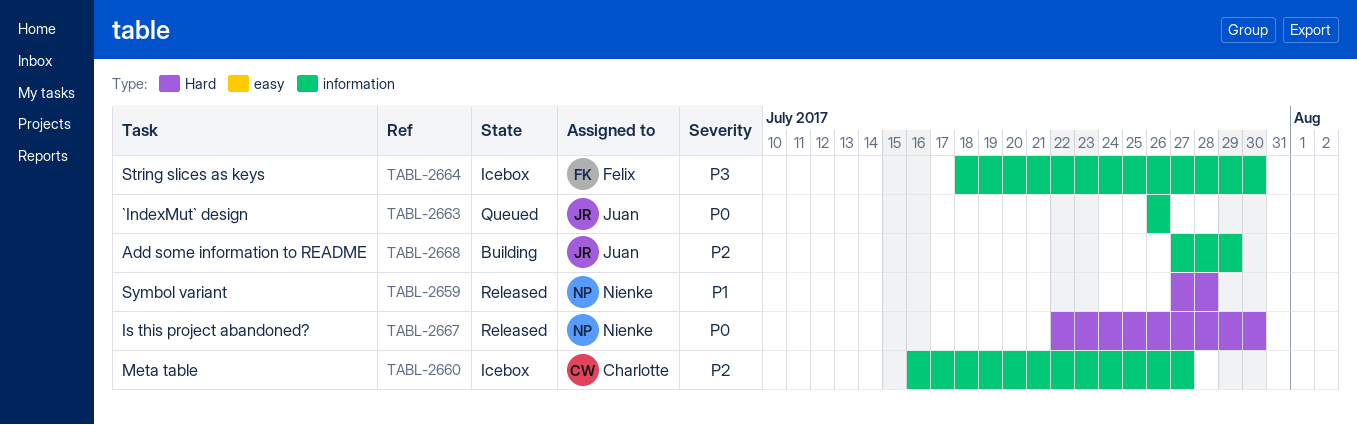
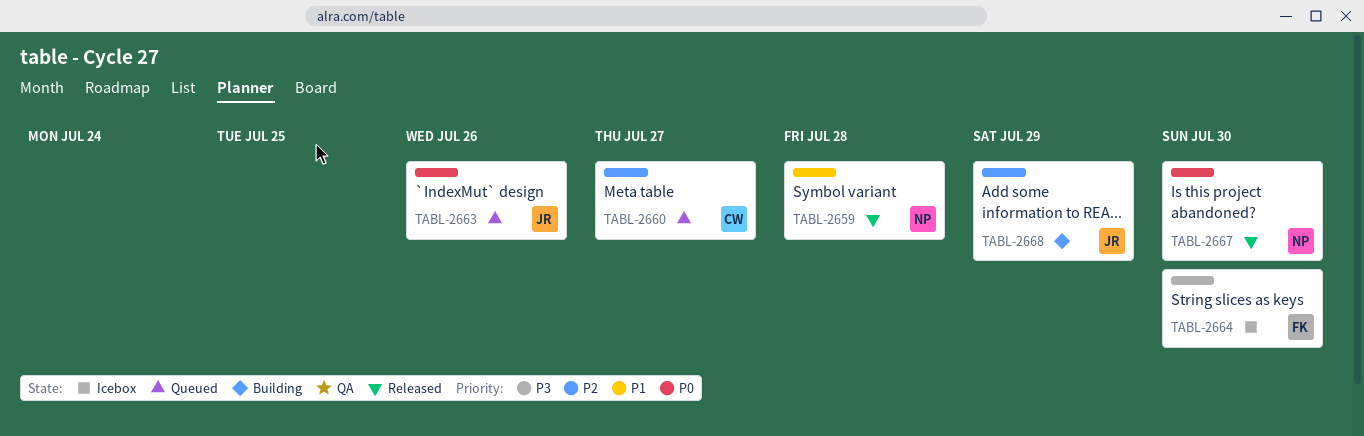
TABL-2660, status: Icebox -> Queued

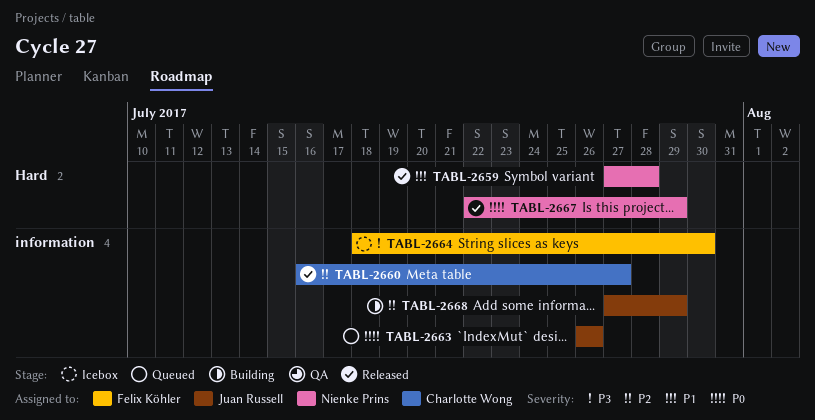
TABL-2660, status: Queued -> Released
TABL-2667, due: Jul 30 -> Jul 29

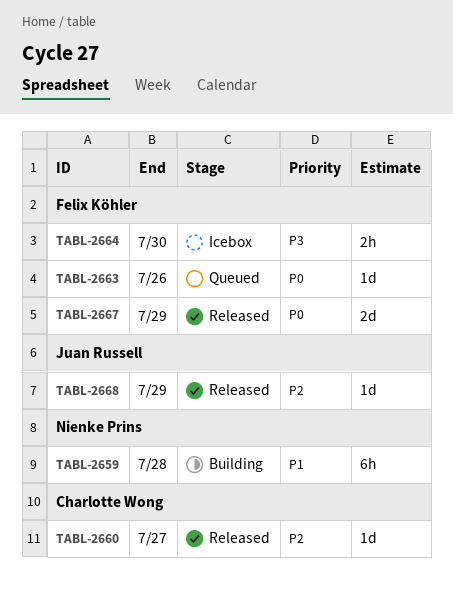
TABL-2659, status: Released -> Building
TABL-2663, owner: Juan Russell -> Felix Köhler
TABL-2667, owner: Nienke Prins -> Felix Köhler
TABL-2668, status: Building -> Released

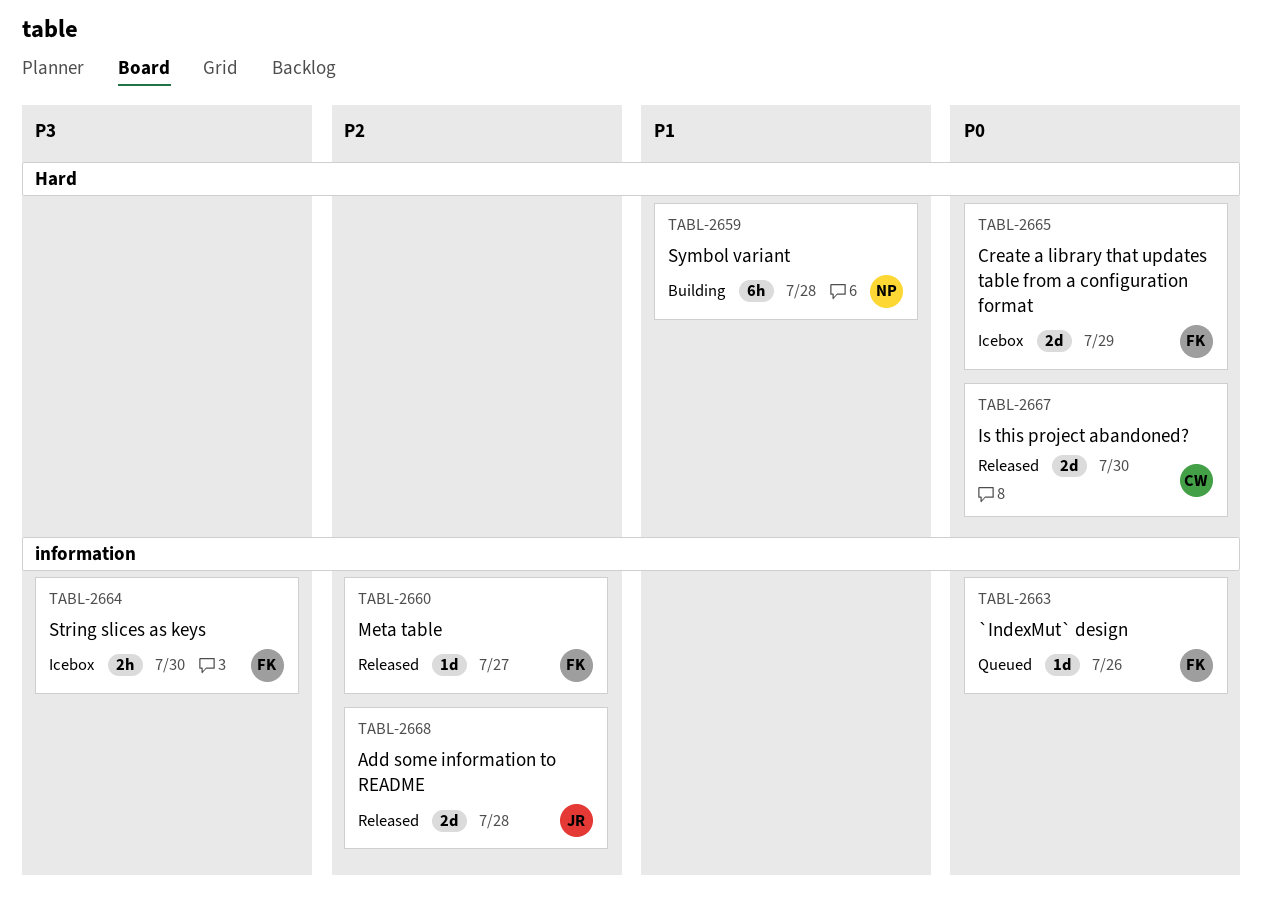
TABL-2660, owner: Charlotte Wong -> Felix Köhler
TABL-2665: none -> present
TABL-2667, owner: Felix Köhler -> Charlotte Wong
TABL-2667, due: Jul 29 -> Jul 30
TABL-2668, estimate: 1d -> 2d
TABL-2668, due: Jul 29 -> Jul 28

